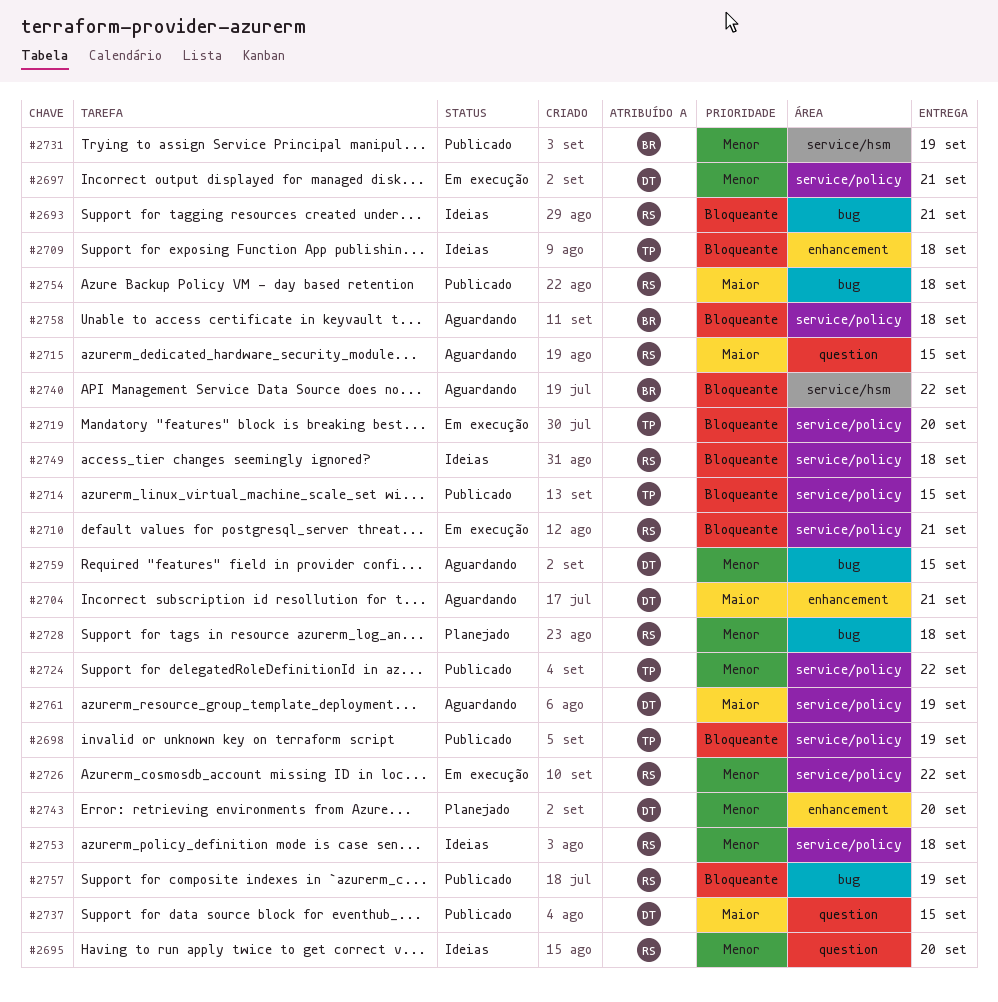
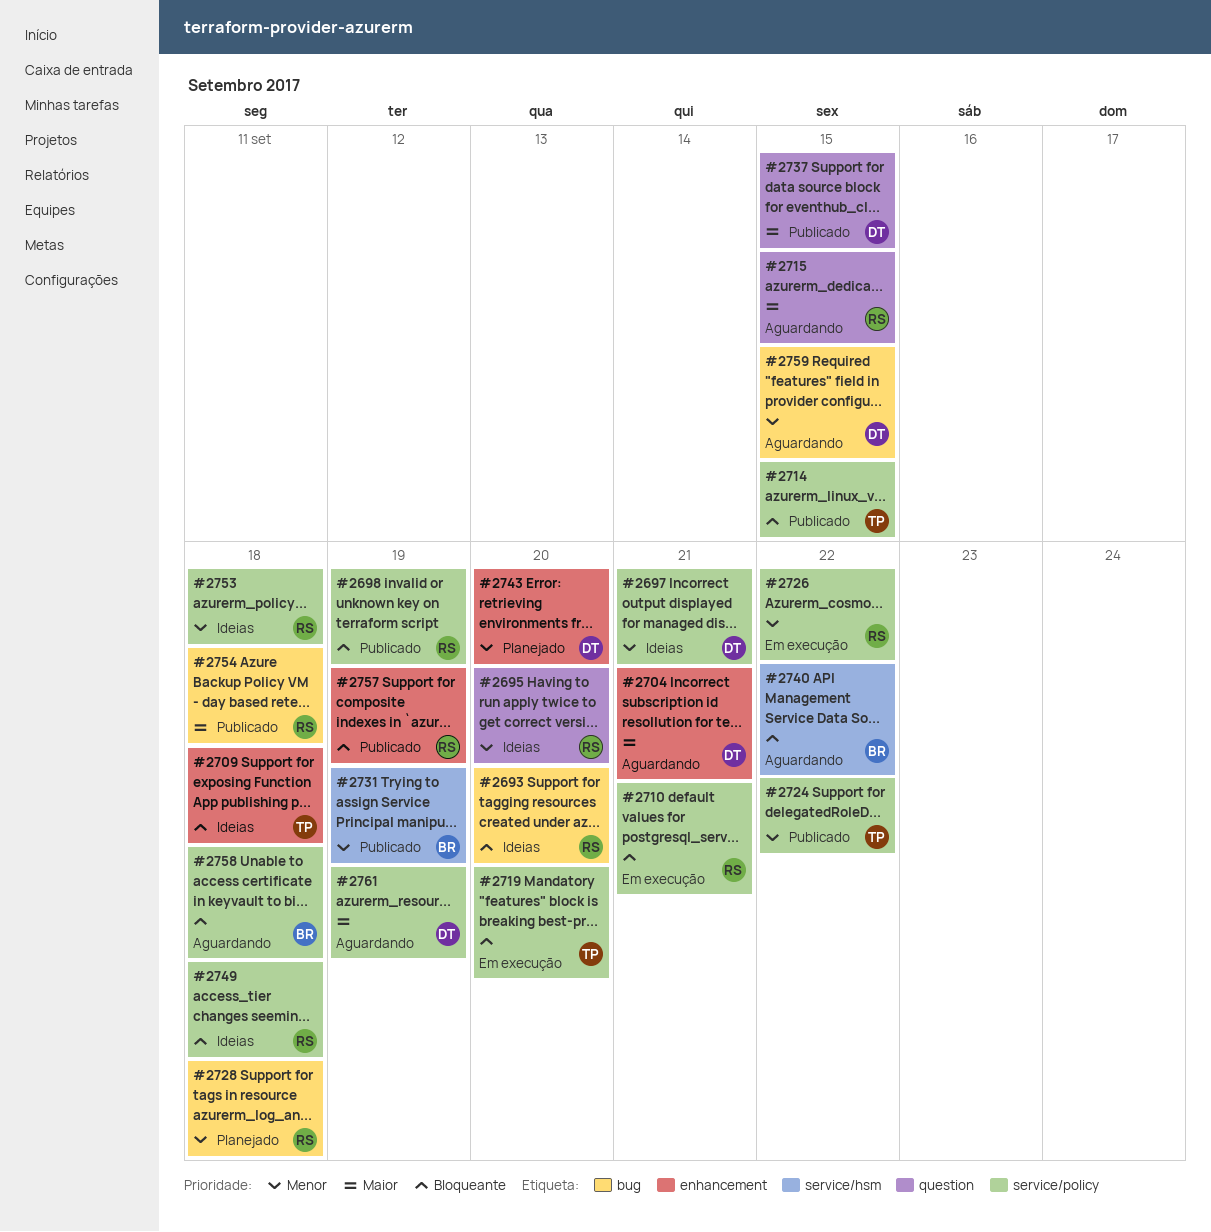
#2693, due: Sep 21 -> Sep 20
#2697, status: Em execução -> Ideias
#2698, owner: TP -> RS
#2757, label: bug -> enhancement

